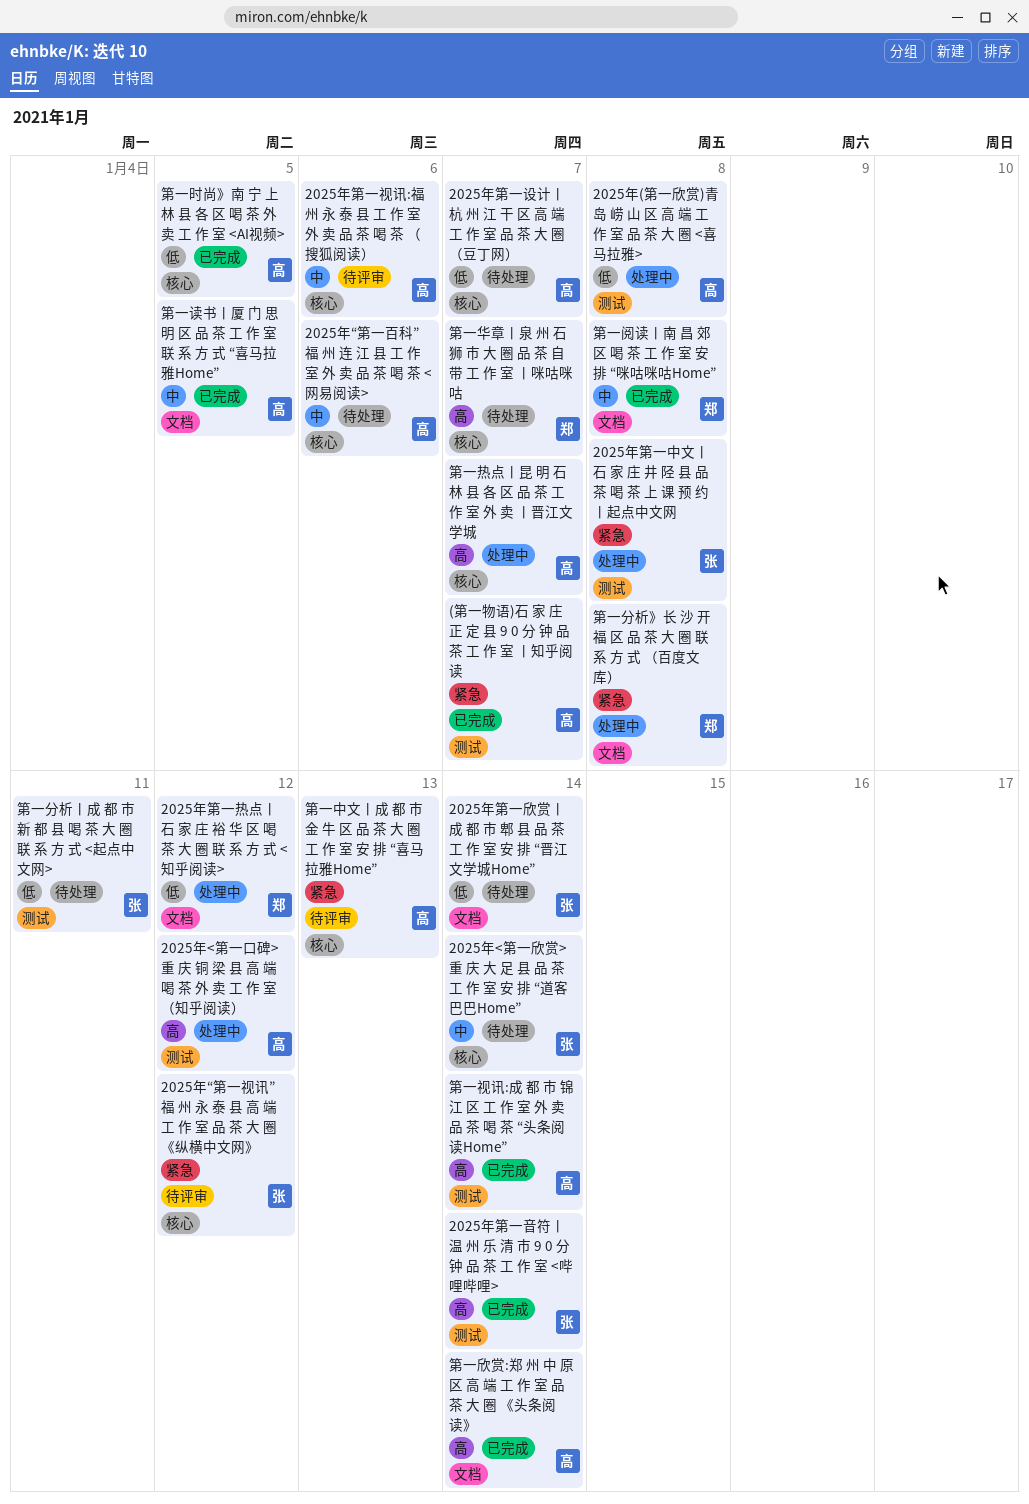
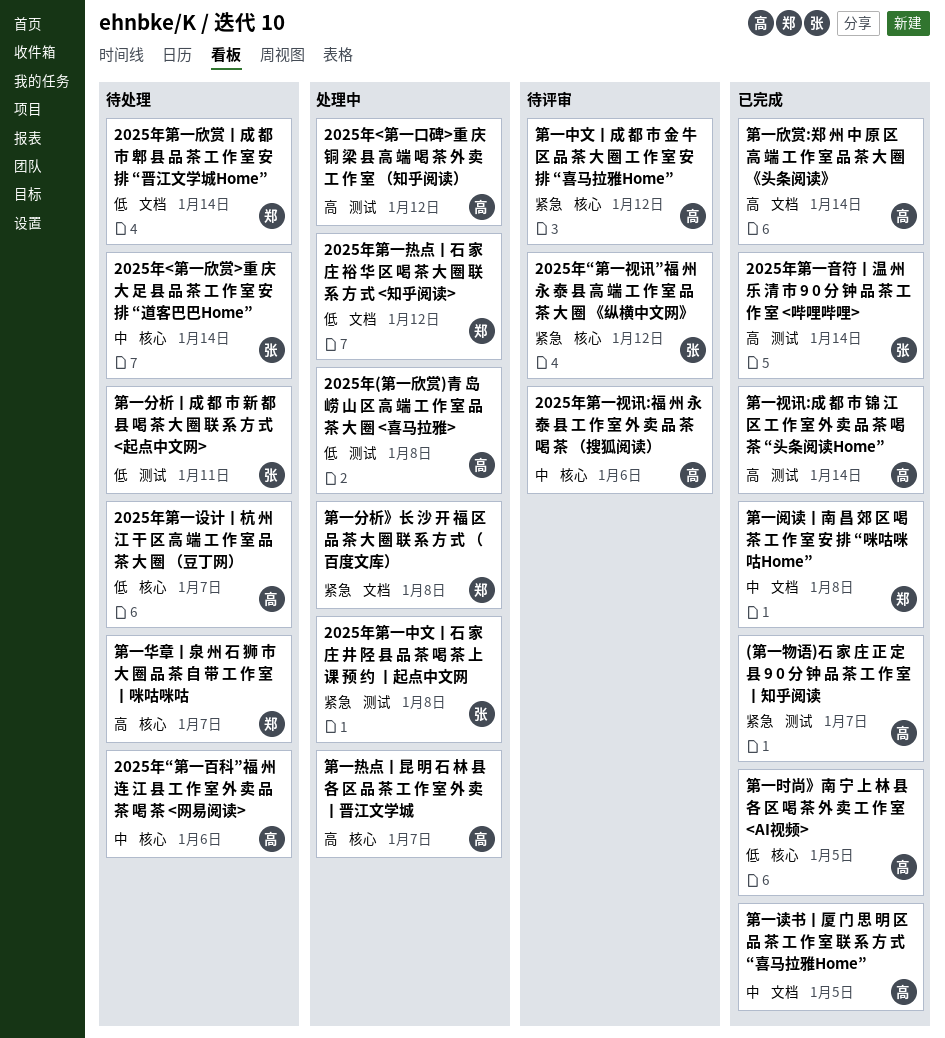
2025年第一欣赏丨成 都 市 郫 县 品 茶 工 作 室 安 排 “晋江文学城Home”, owner: 张 -> 郑
第一中文丨成 都 市 金 牛 区 品 茶 大 圈 工 作 室 安 排 “喜马拉雅Home”, due: Jan 13 -> Jan 12

